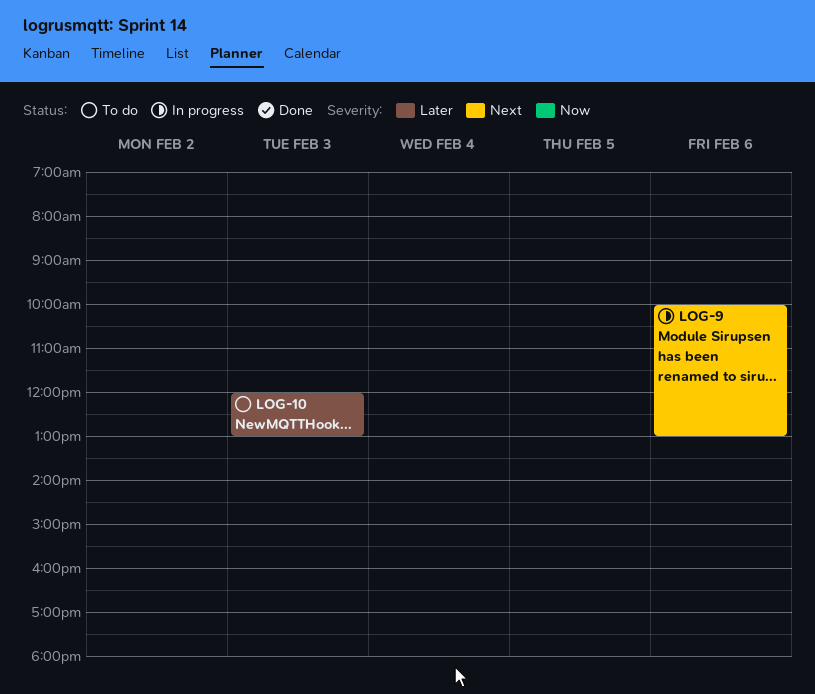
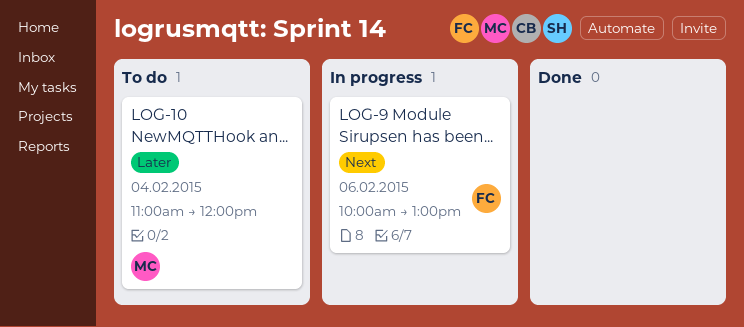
LOG-10, day: Feb 3 -> Feb 4
LOG-10, begins: 12:00 -> 11:00
LOG-10, ends: 13:00 -> 12:00

